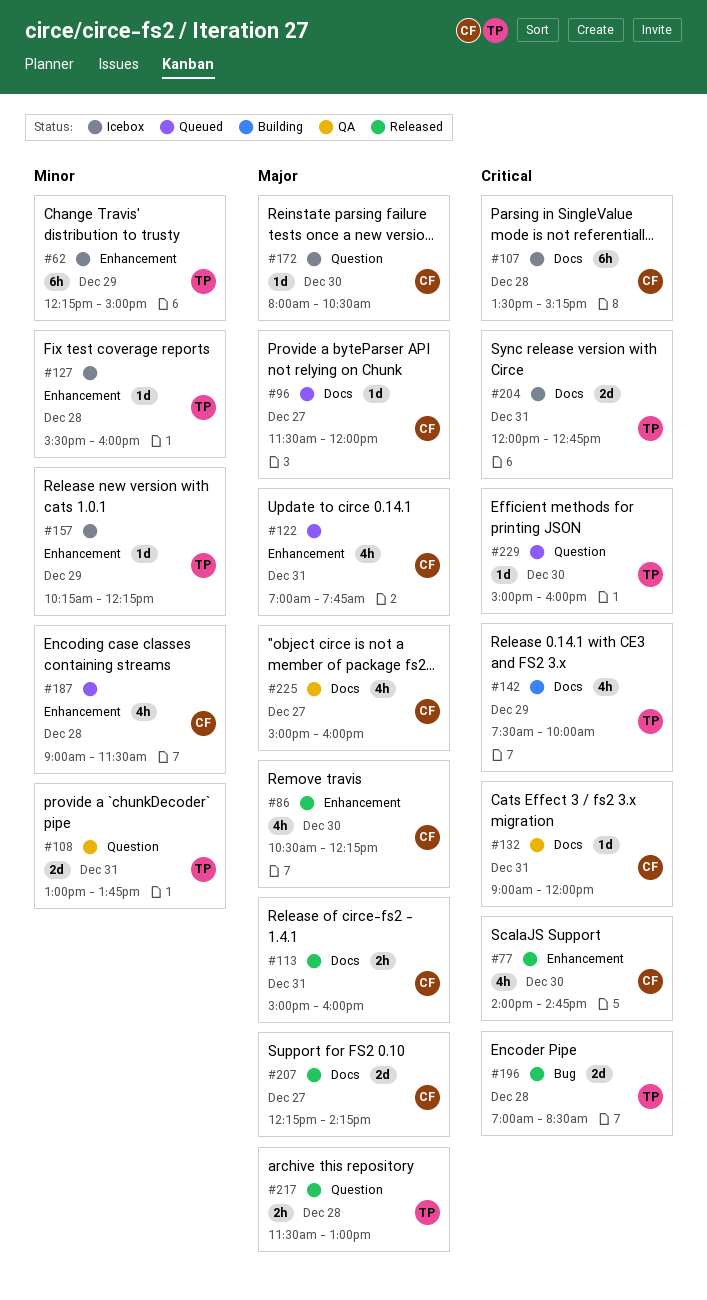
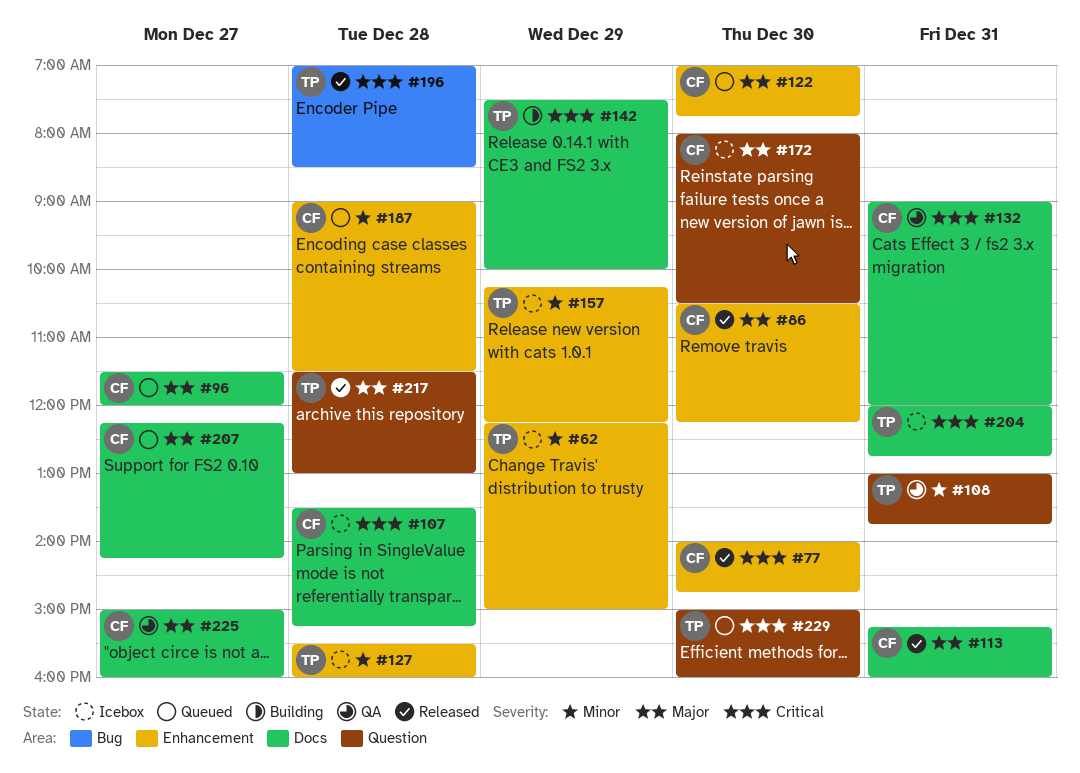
#113, begins: 15:00 -> 15:15
#122, day: Dec 31 -> Dec 30
#207, status: Released -> Queued

